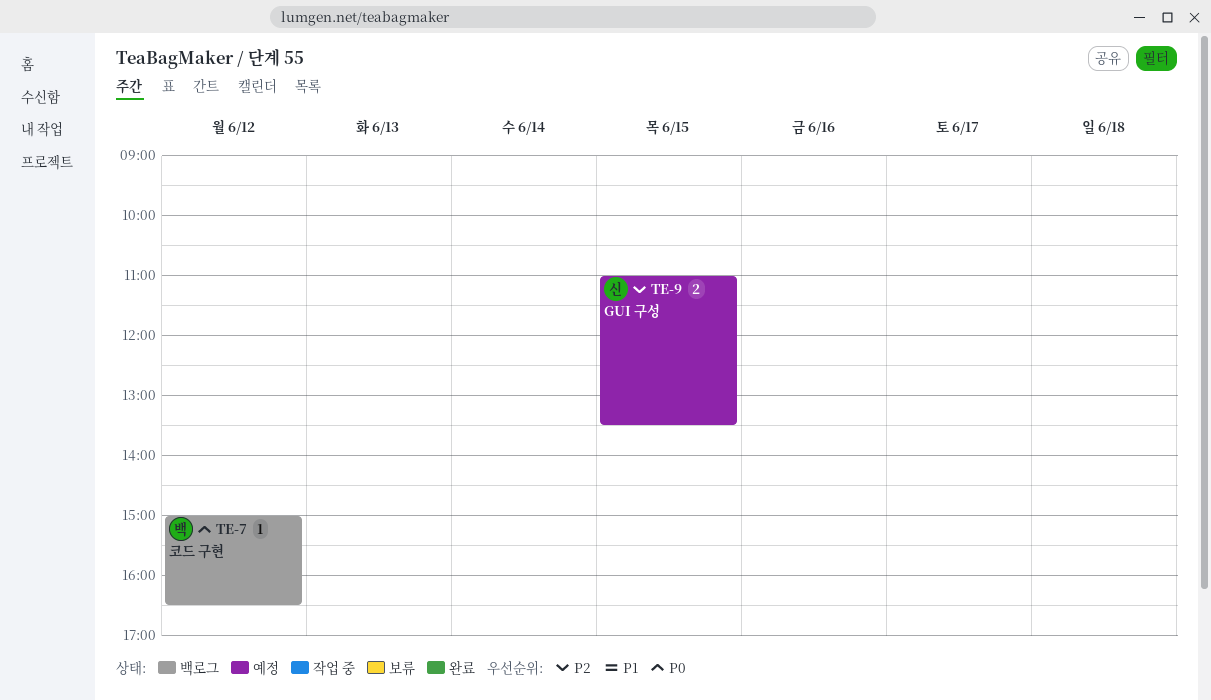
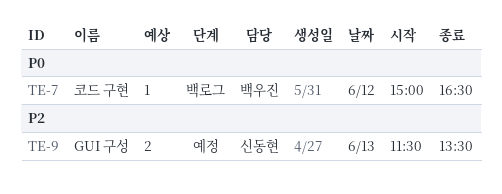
TE-9, day: Jun 15 -> Jun 13
TE-9, begins: 11:00 -> 11:30

